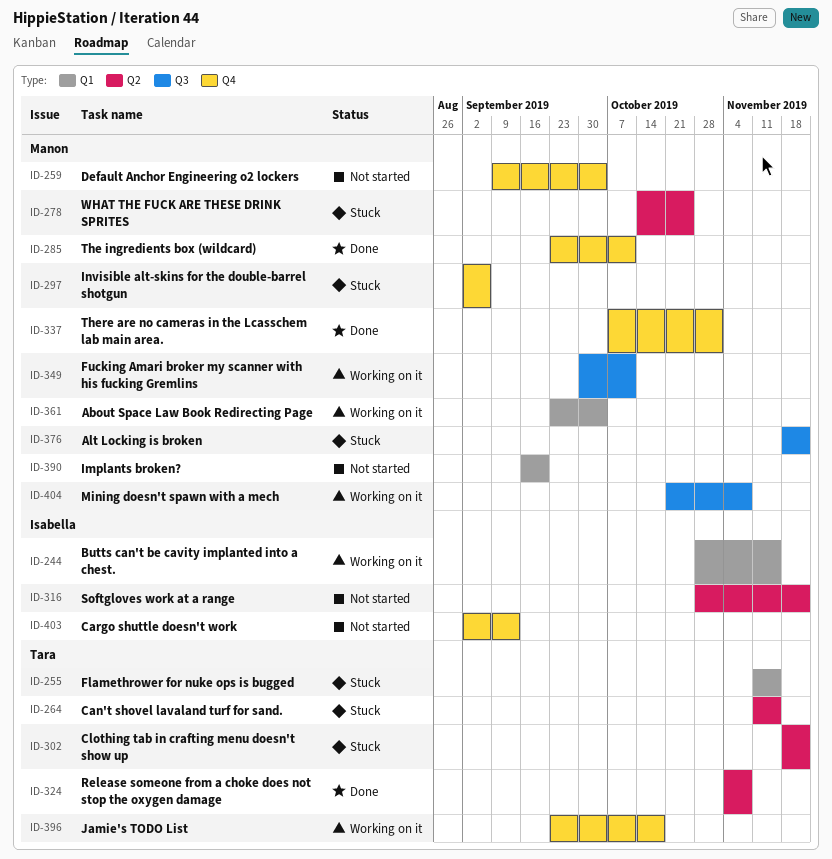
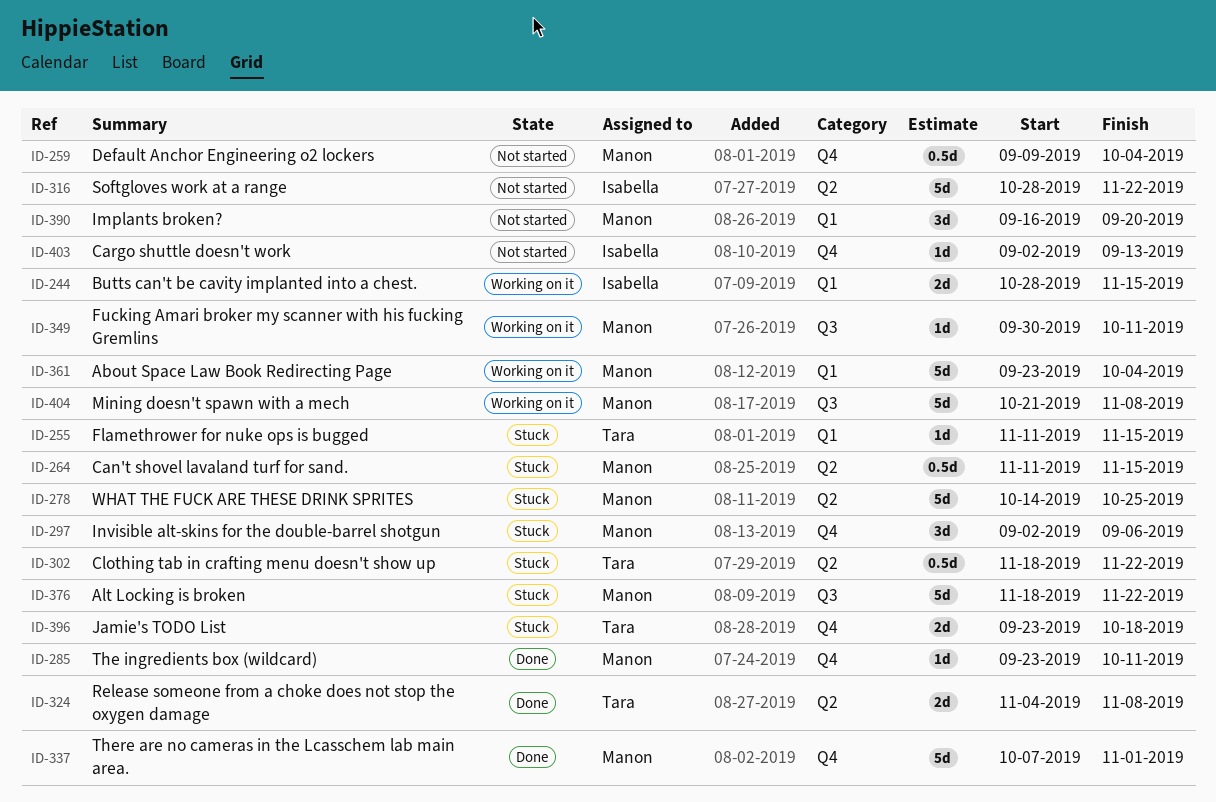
ID-264, owner: Tara -> Manon
ID-396, status: Working on it -> Stuck

